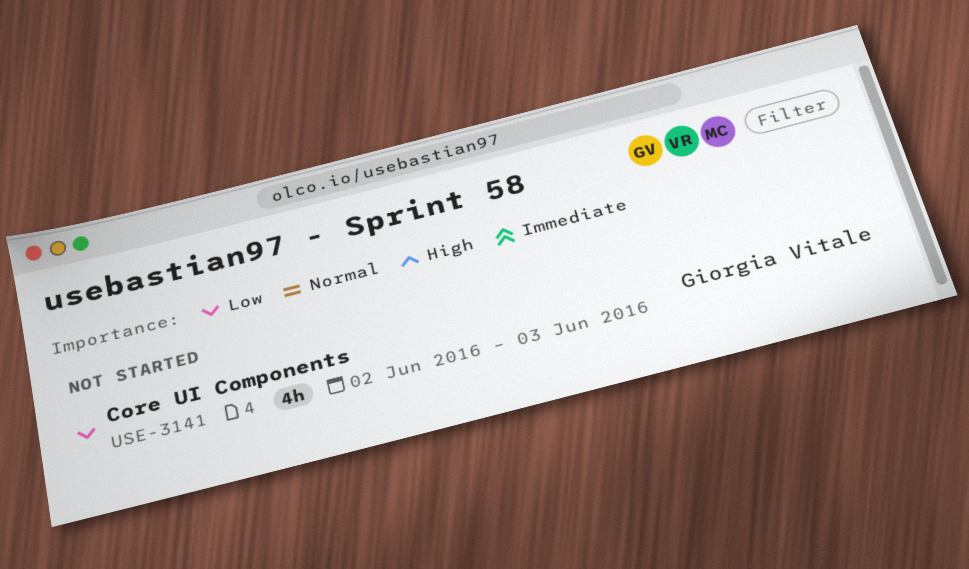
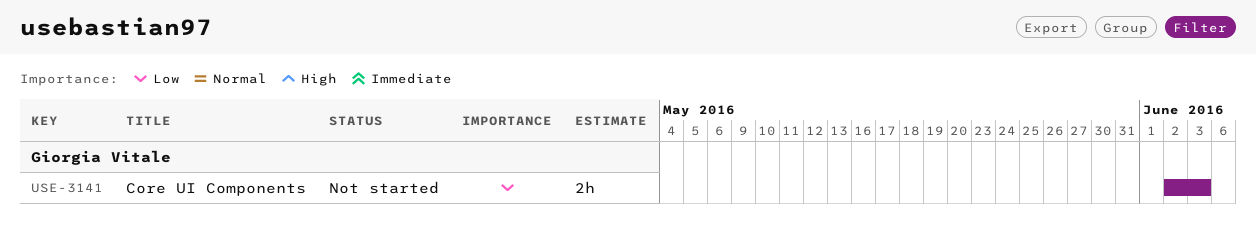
USE-3141, estimate: 4h -> 2h

